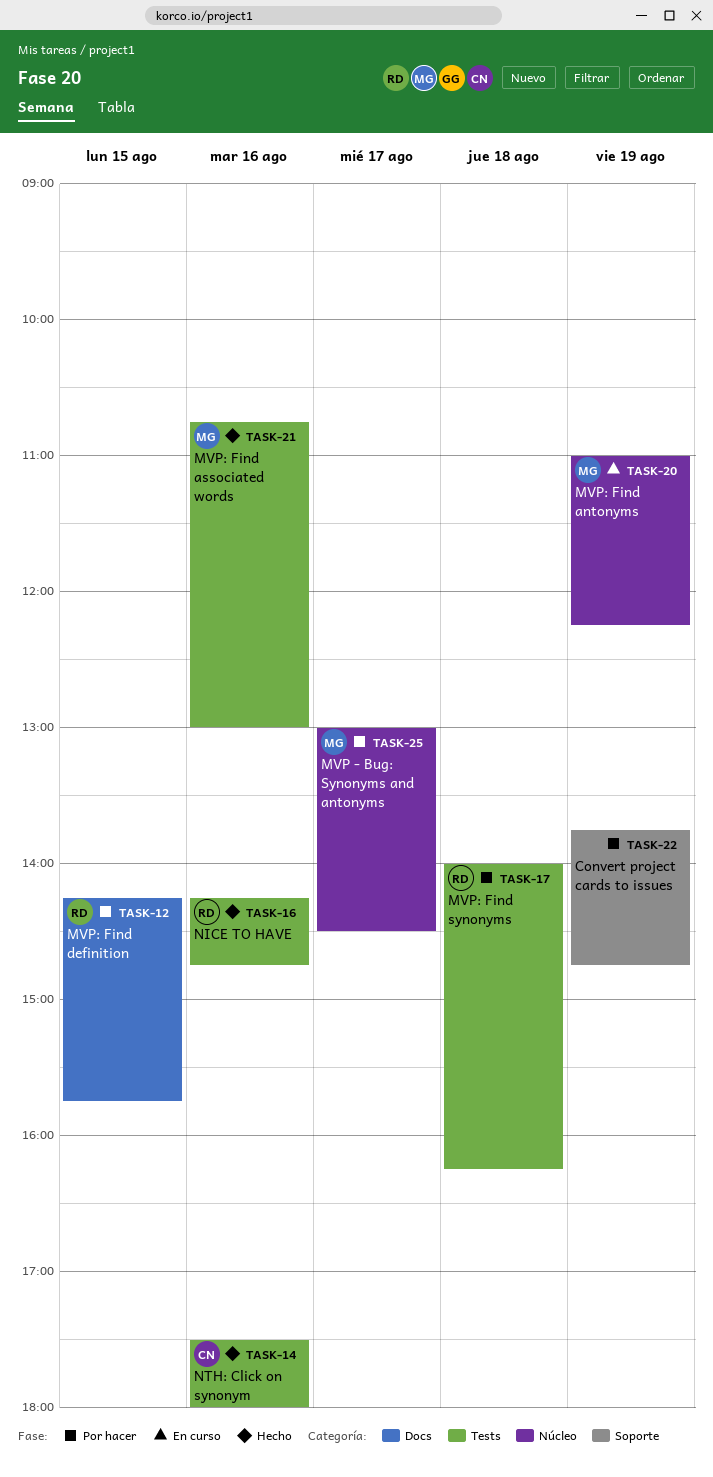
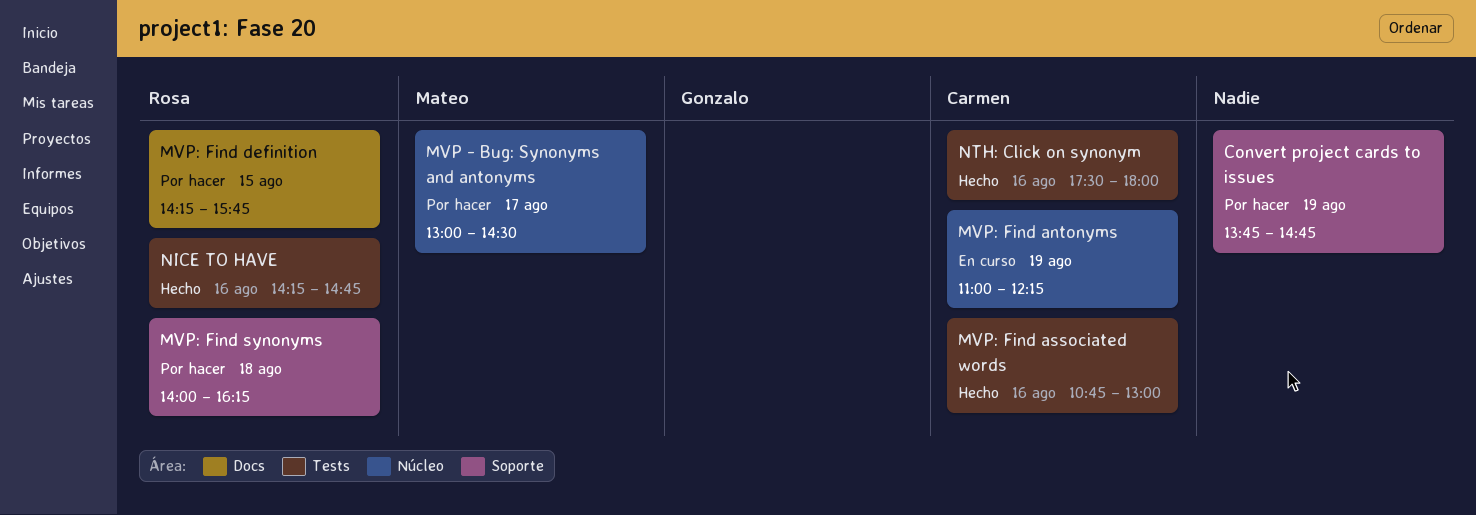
MVP: Find antonyms, owner: Mateo -> Carmen
MVP: Find associated words, owner: Mateo -> Carmen
MVP: Find synonyms, label: Tests -> Soporte

